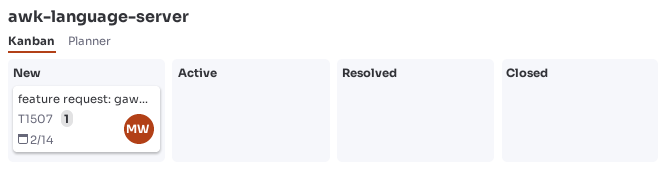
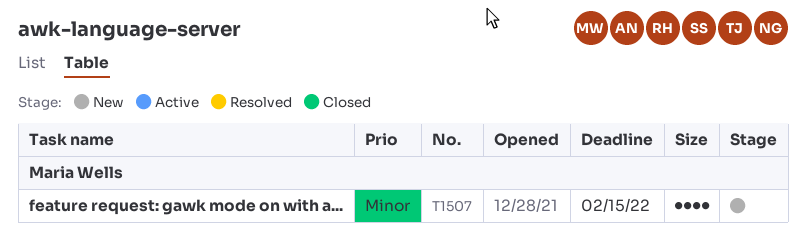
T1507, estimate: 1 -> 4
T1507, due: Feb 14 -> Feb 15

